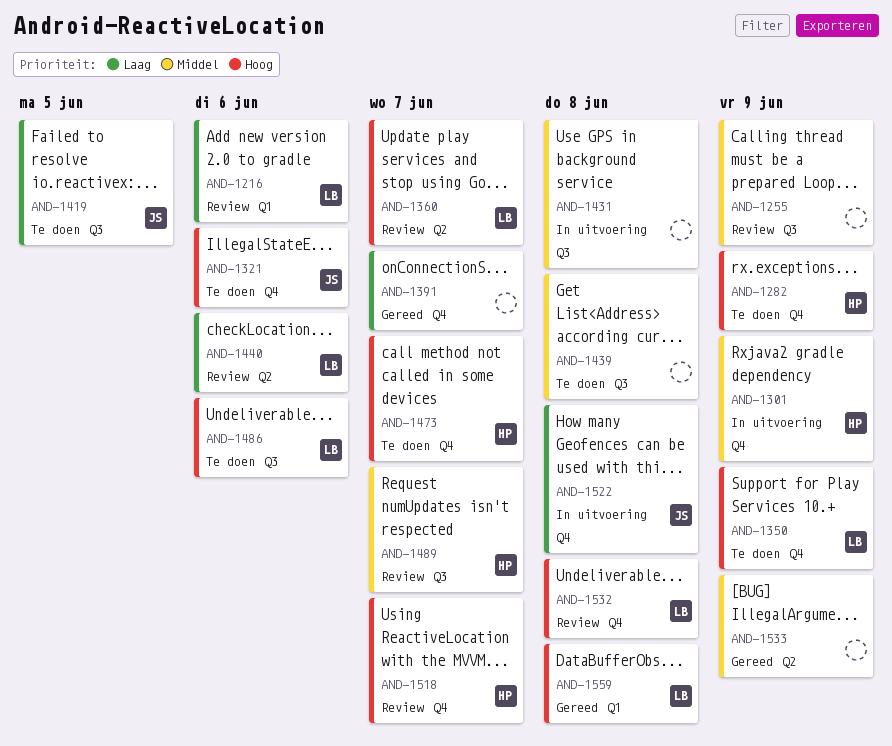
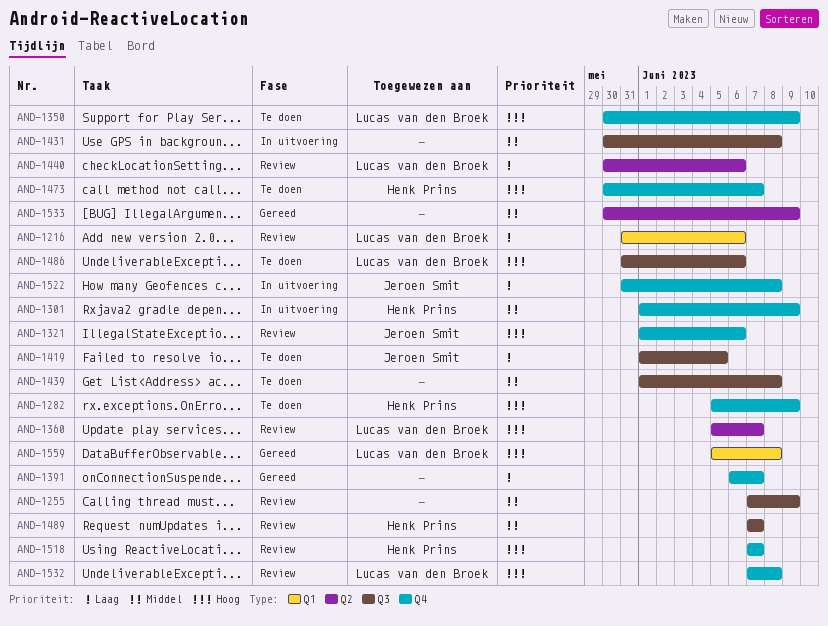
AND-1321, status: Te doen -> Review

